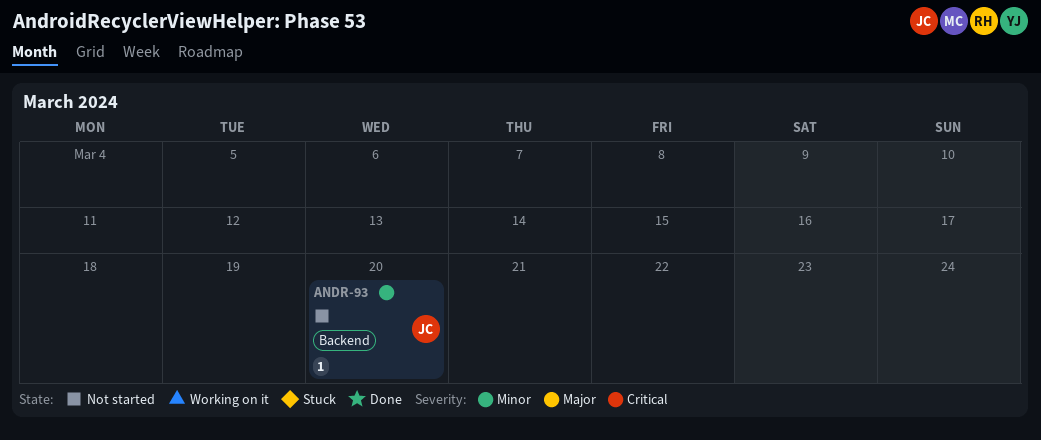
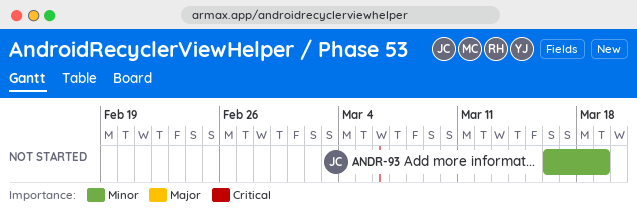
ANDR-93, due: Mar 20 -> Mar 19

